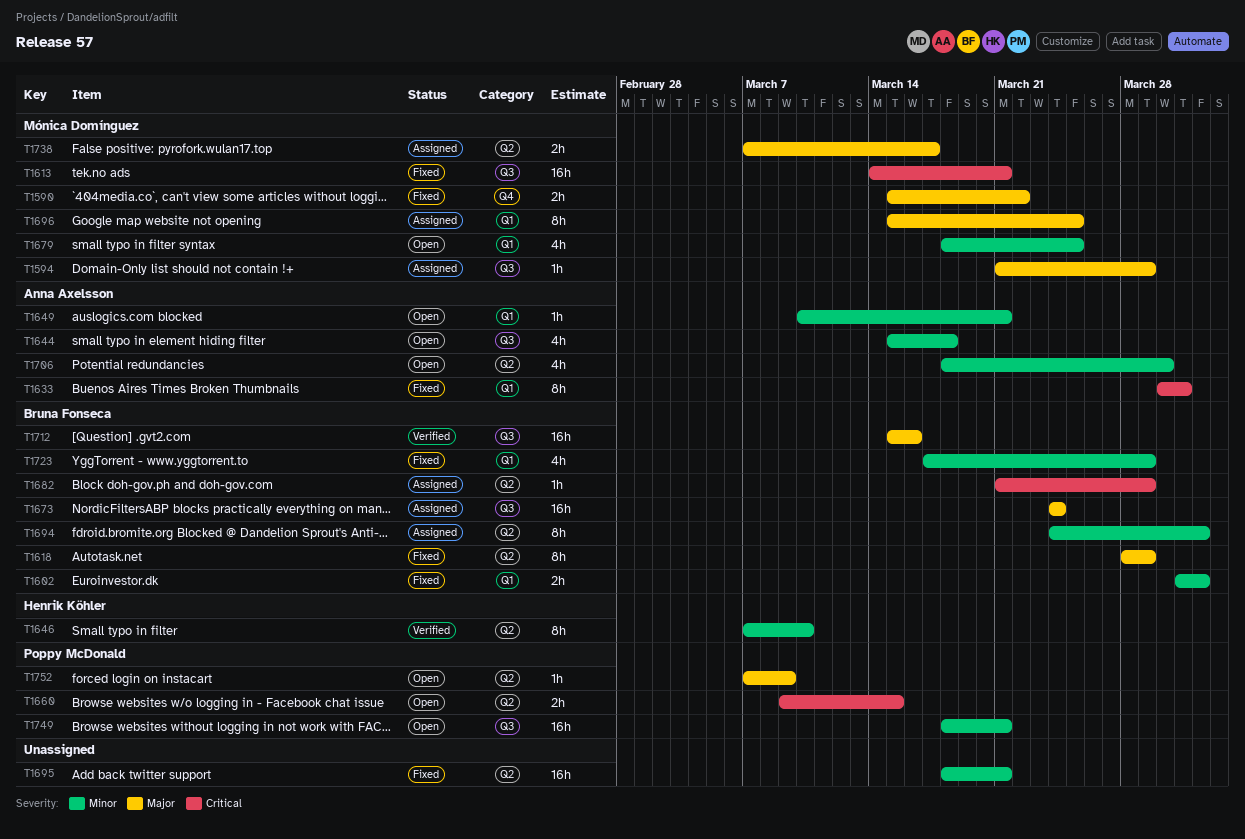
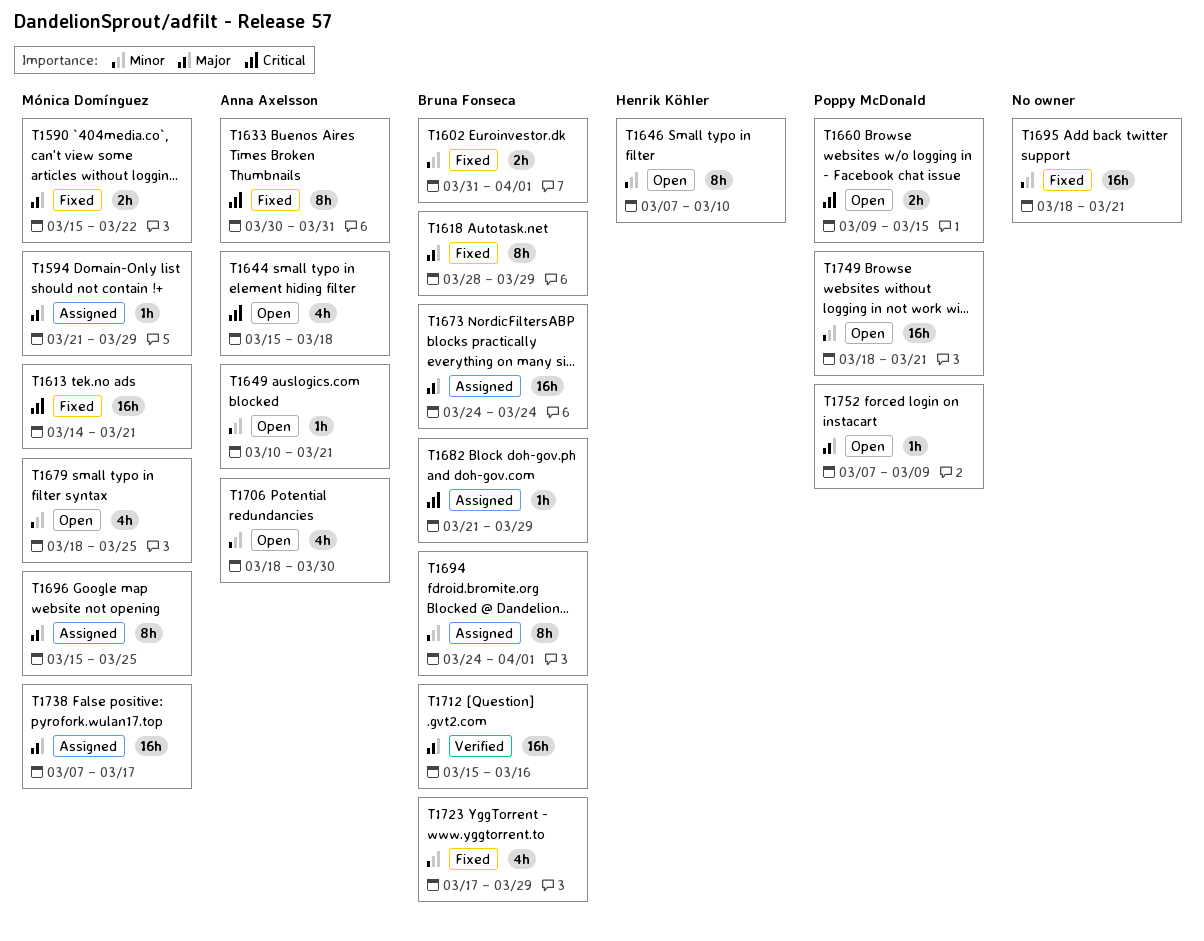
T1644, priority: Minor -> Critical
T1646, status: Verified -> Open
T1738, estimate: 2h -> 16h

